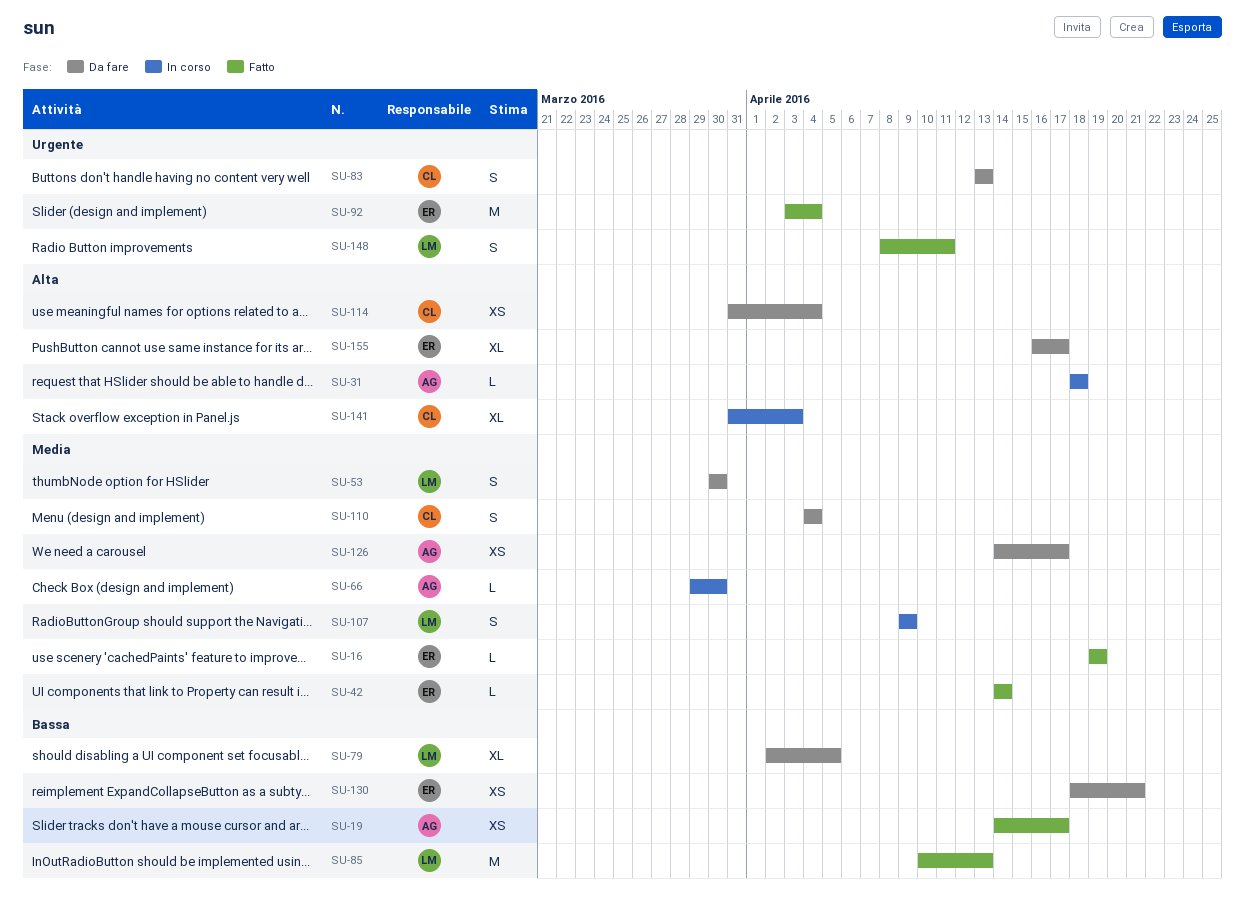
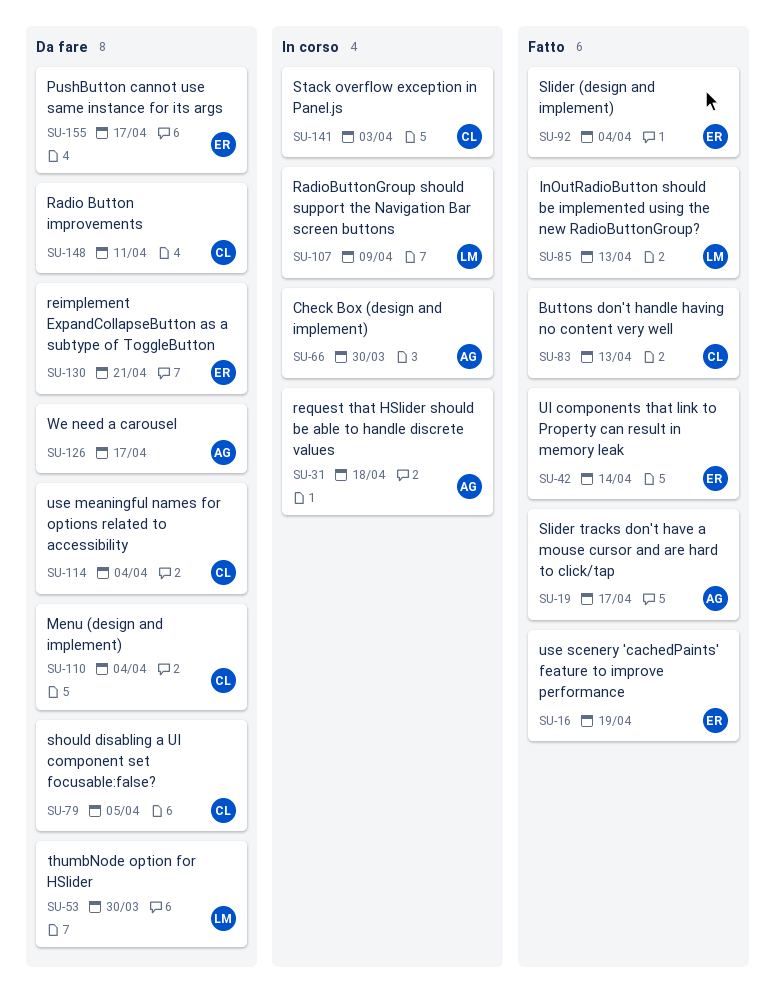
SU-79, owner: LM -> CL
SU-83, status: Da fare -> Fatto
SU-148, status: Fatto -> Da fare
SU-148, owner: LM -> CL

